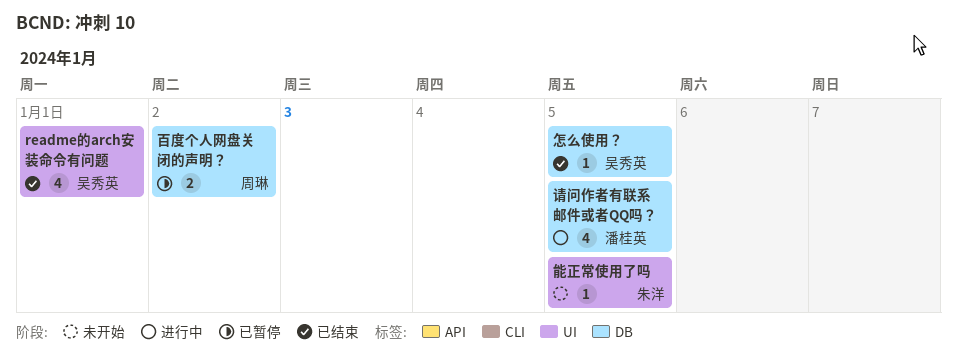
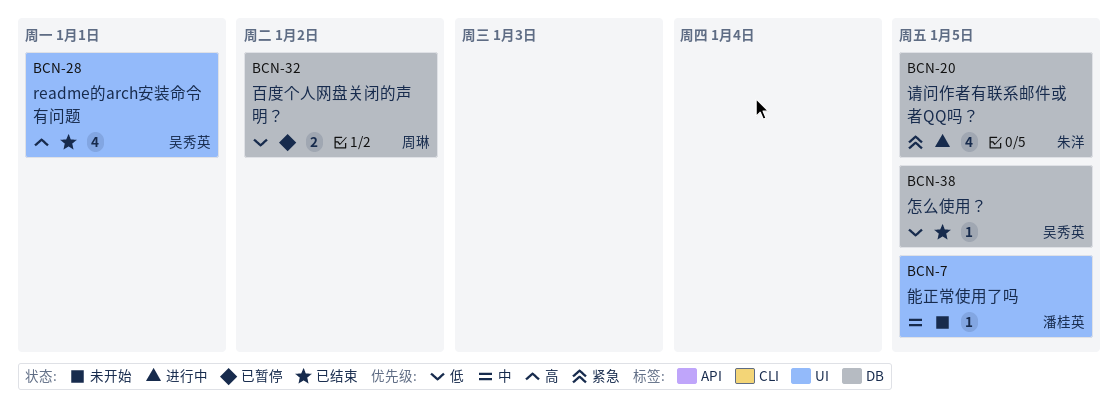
能正常使用了吗, owner: 朱洋 -> 潘桂英
请问作者有联系邮件或者QQ吗？, owner: 潘桂英 -> 朱洋

